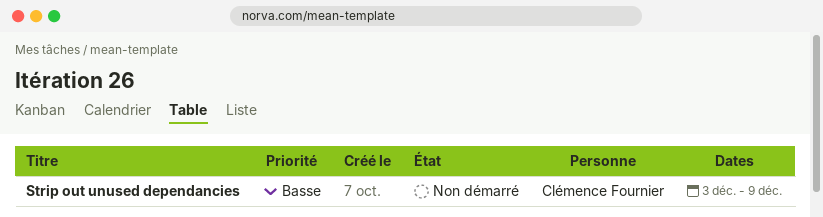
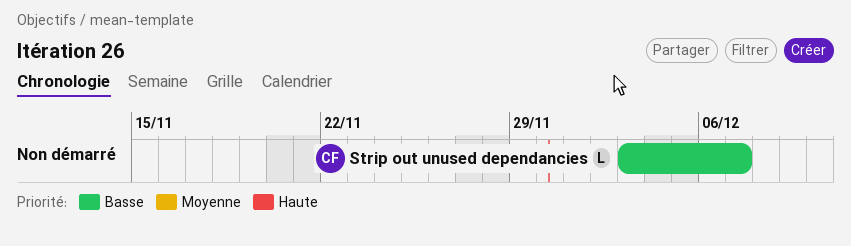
Strip out unused dependancies, due: Dec 9 -> Dec 7

